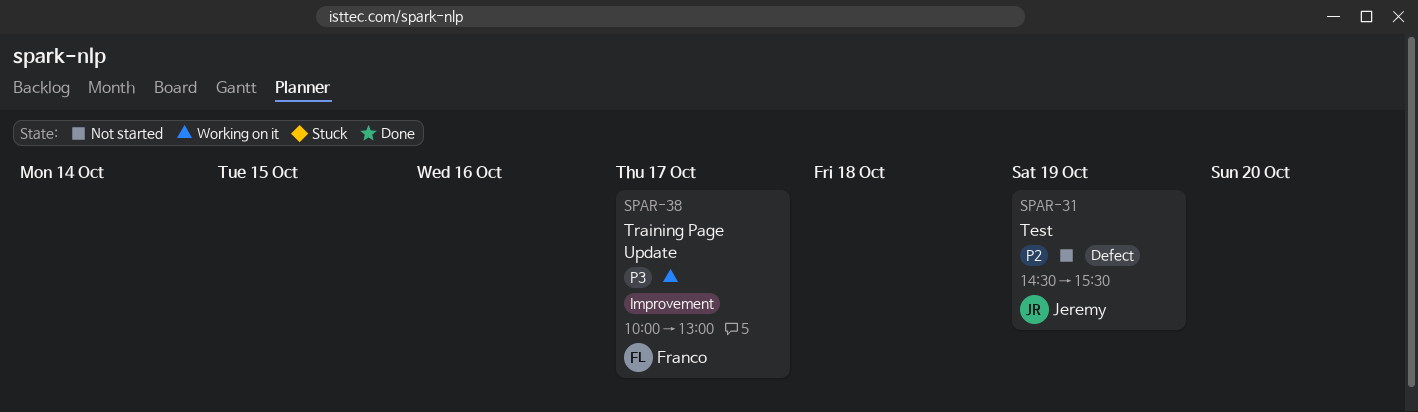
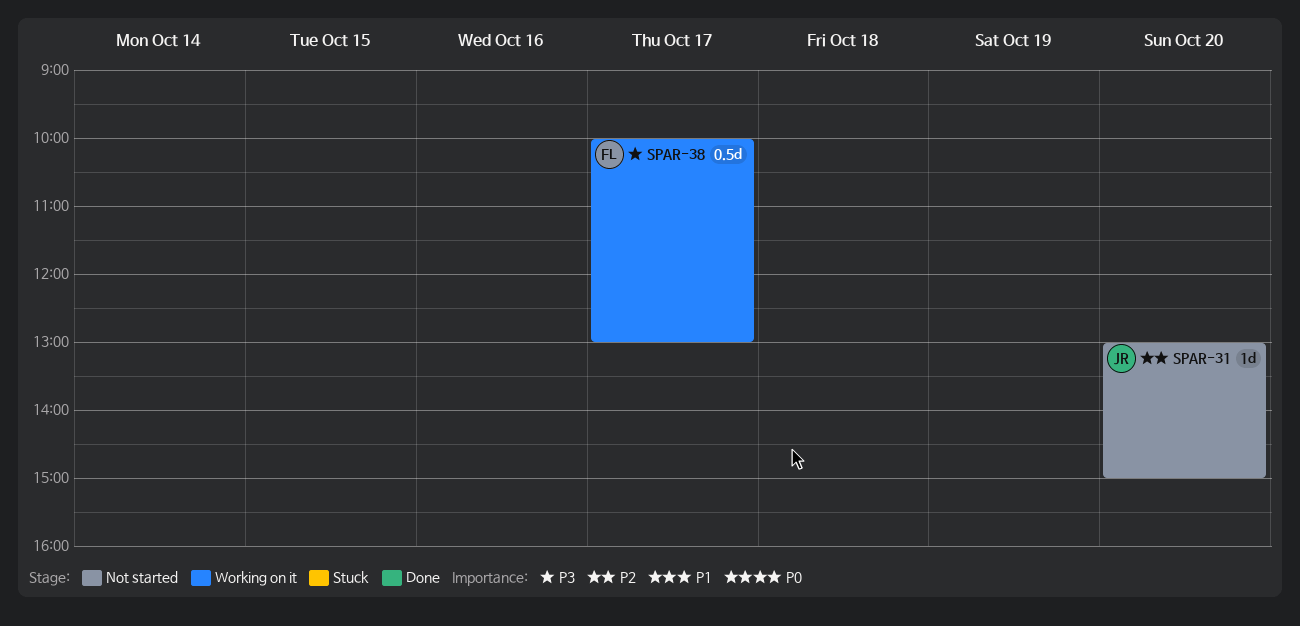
SPAR-31, day: Oct 19 -> Oct 20
SPAR-31, begins: 14:30 -> 13:00
SPAR-31, ends: 15:30 -> 15:00

